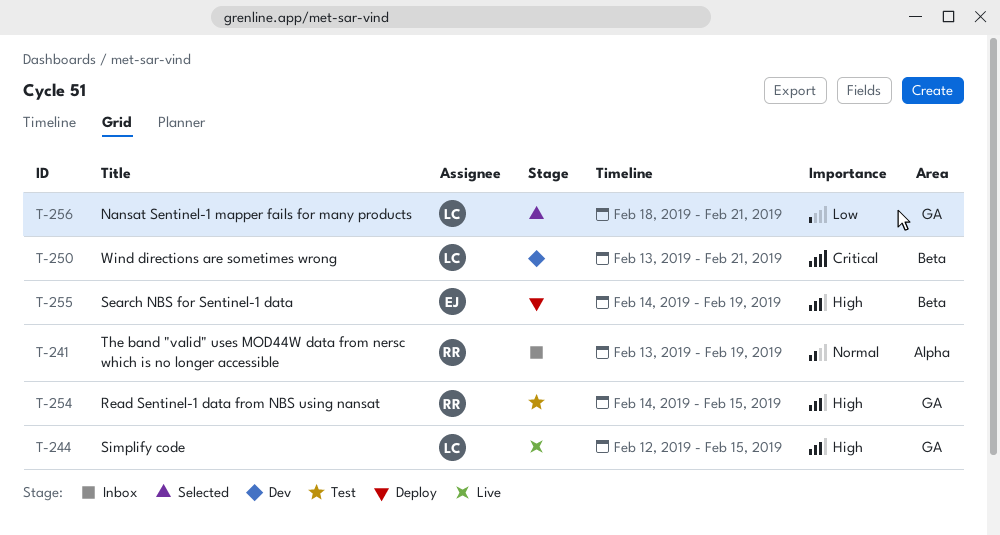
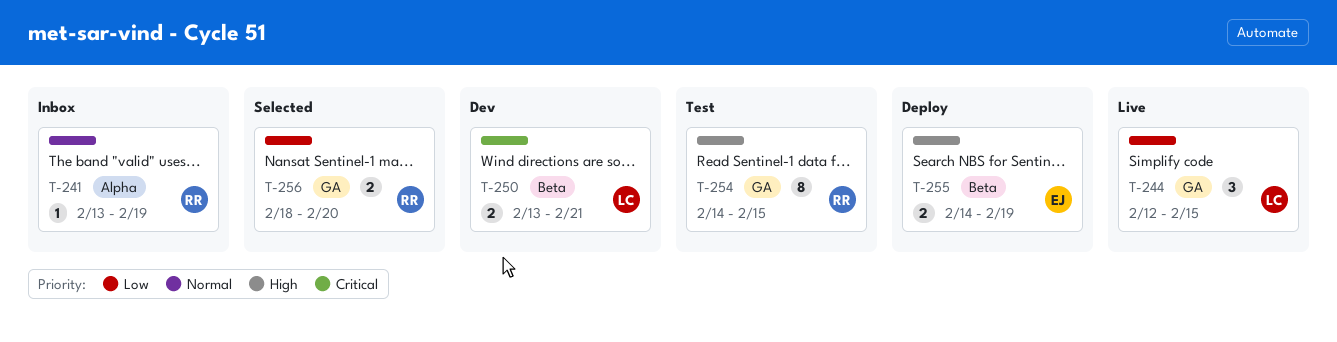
T-244, priority: High -> Low
T-256, owner: LC -> RR
T-256, due: Feb 21 -> Feb 20

